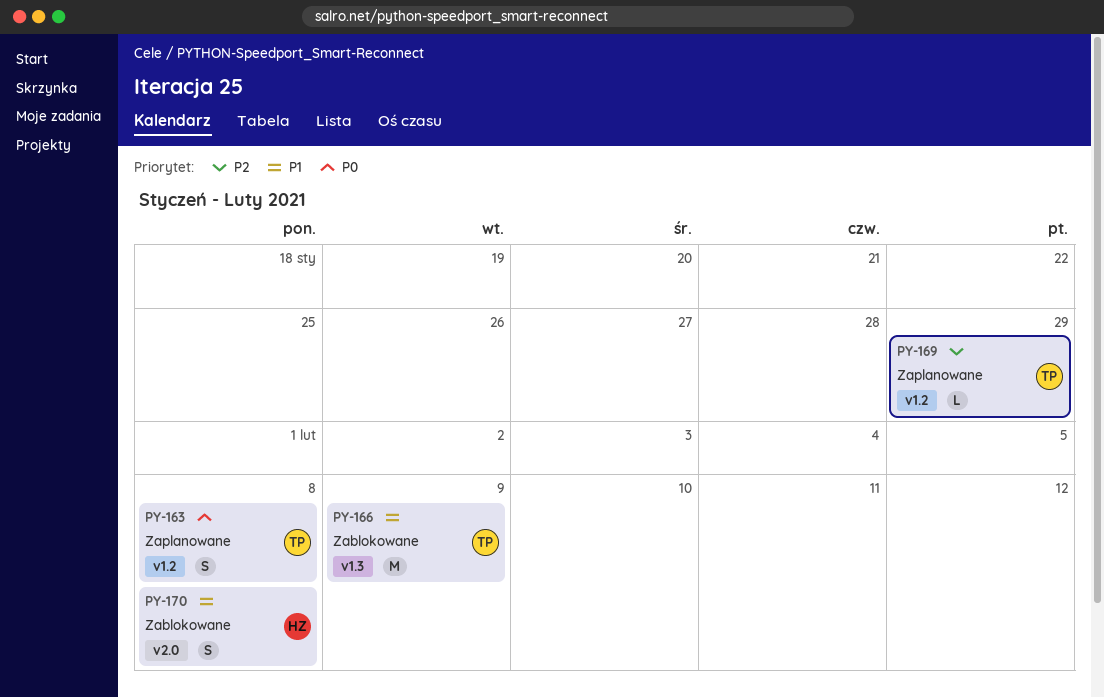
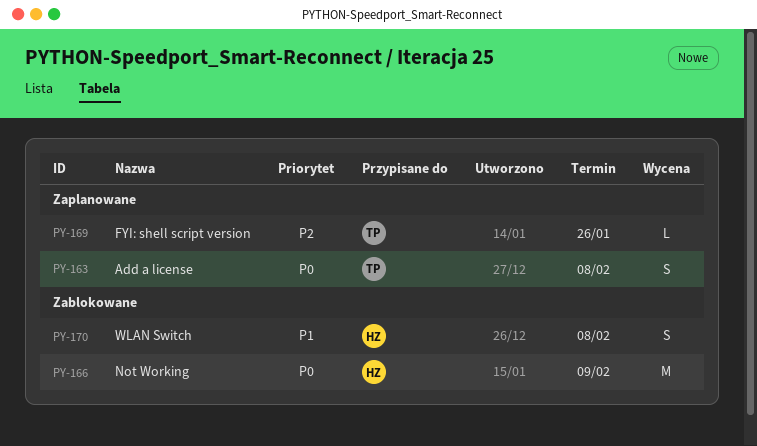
PY-166, owner: TP -> HZ
PY-166, priority: P1 -> P0
PY-169, due: Jan 29 -> Jan 26

